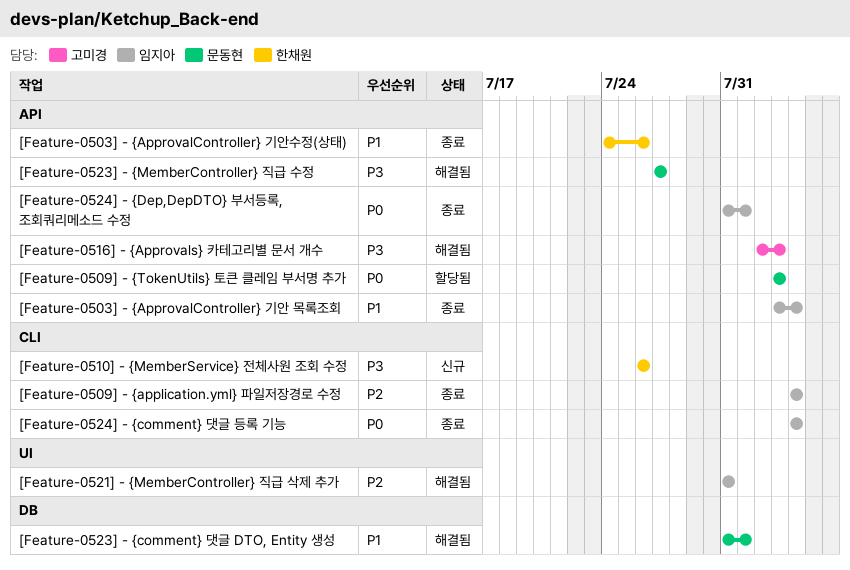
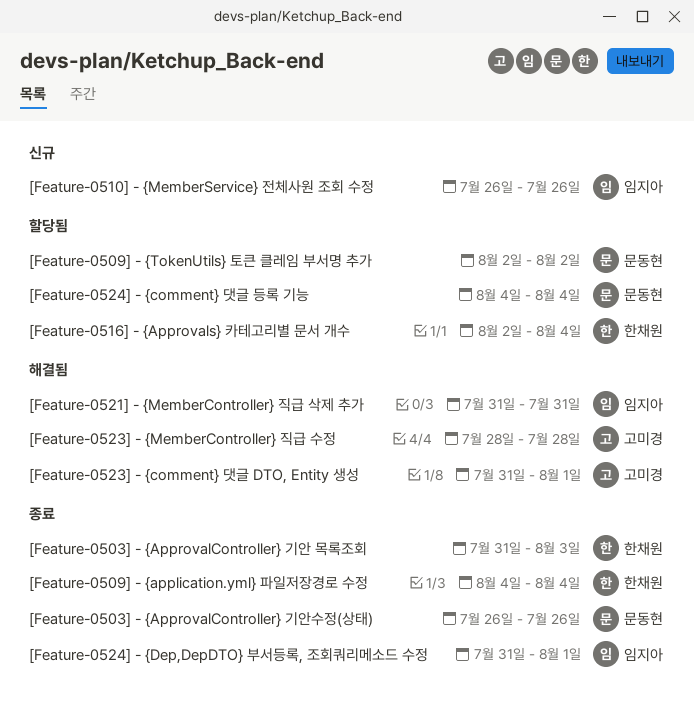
[Feature-0503] - {ApprovalController} 기안 목록조회, owner: 임지아 -> 한채원
[Feature-0503] - {ApprovalController} 기안 목록조회, start: Aug 3 -> Jul 31
[Feature-0503] - {ApprovalController} 기안 목록조회, due: Aug 4 -> Aug 3
[Feature-0503] - {ApprovalController} 기안수정(상태), owner: 한채원 -> 문동현
[Feature-0503] - {ApprovalController} 기안수정(상태), start: Jul 24 -> Jul 26
[Feature-0509] - {application.yml} 파일저장경로 수정, owner: 임지아 -> 한채원
[Feature-0509] - {TokenUtils} 토큰 클레임 부서명 추가, start: Aug 3 -> Aug 2
[Feature-0509] - {TokenUtils} 토큰 클레임 부서명 추가, due: Aug 3 -> Aug 2
[Feature-0510] - {MemberService} 전체사원 조회 수정, owner: 한채원 -> 임지아
[Feature-0516] - {Approvals} 카테고리별 문서 개수, status: 해결됨 -> 할당됨
[Feature-0516] - {Approvals} 카테고리별 문서 개수, owner: 고미경 -> 한채원
[Feature-0516] - {Approvals} 카테고리별 문서 개수, due: Aug 3 -> Aug 4
[Feature-0523] - {comment} 댓글 DTO, Entity 생성, owner: 문동현 -> 고미경
[Feature-0523] - {MemberController} 직급 수정, owner: 문동현 -> 고미경
[Feature-0523] - {MemberController} 직급 수정, start: Jul 27 -> Jul 28
[Feature-0523] - {MemberController} 직급 수정, due: Jul 27 -> Jul 28
[Feature-0524] - {comment} 댓글 등록 기능, status: 종료 -> 할당됨
[Feature-0524] - {comment} 댓글 등록 기능, owner: 임지아 -> 문동현

